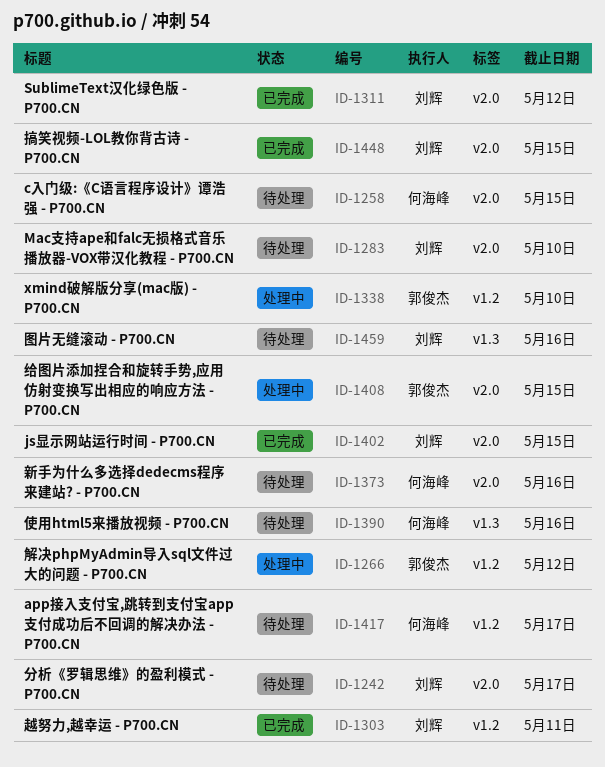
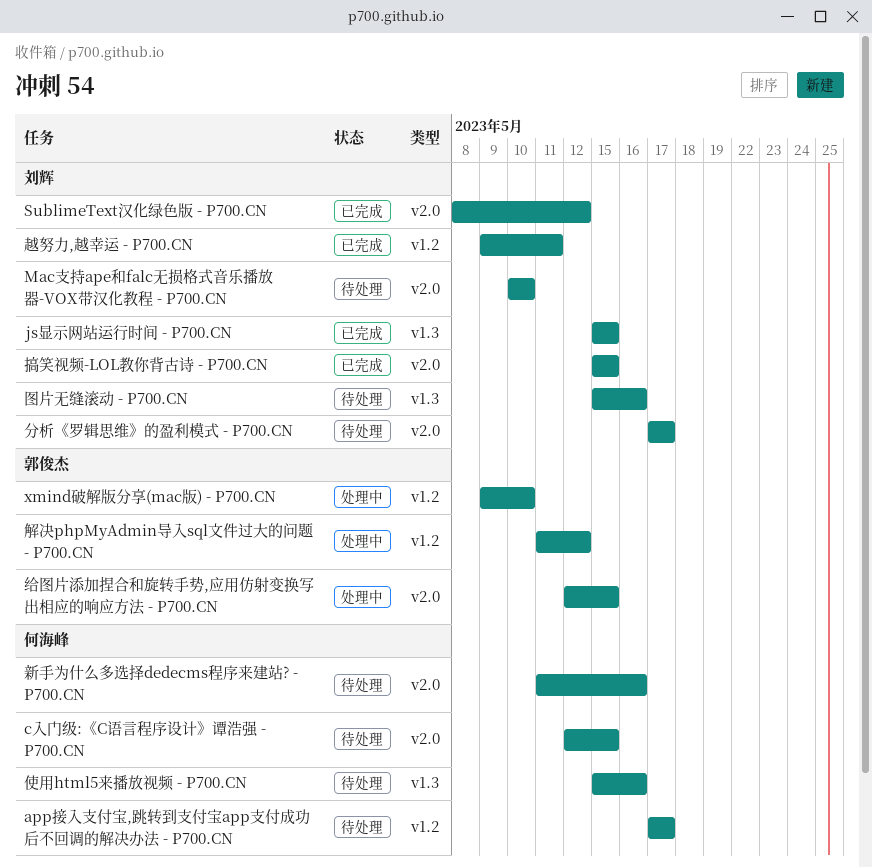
js显示网站运行时间 - P700.CN, label: v2.0 -> v1.3

